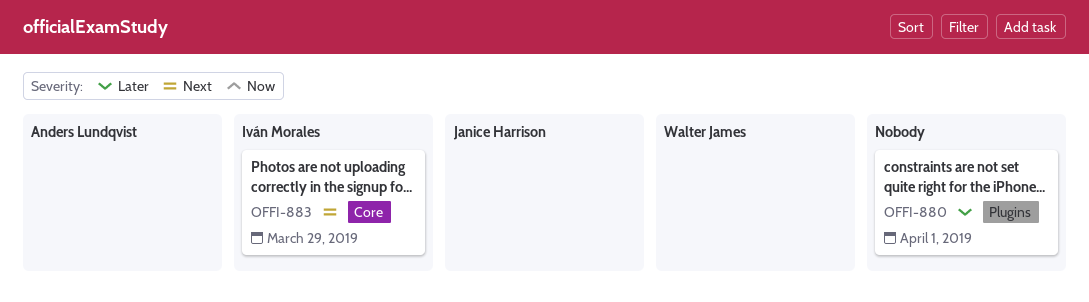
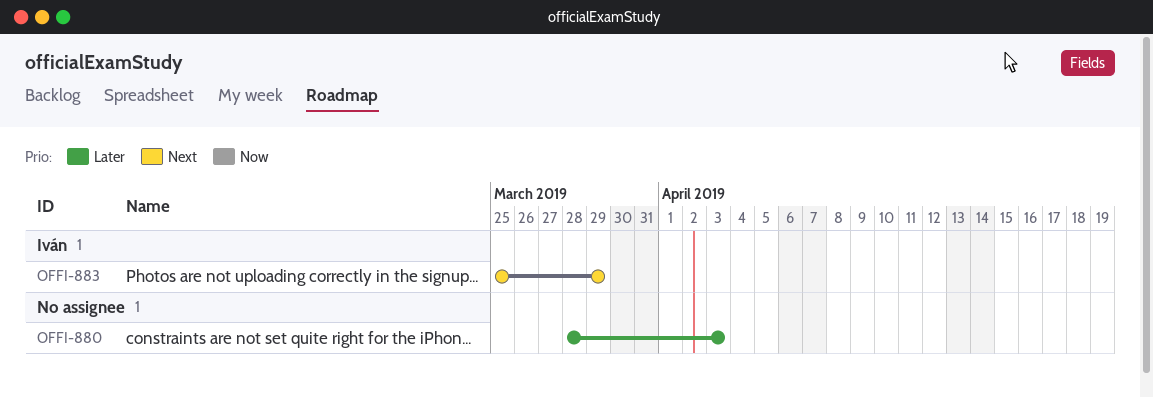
OFFI-880, due: Apr 1 -> Apr 3

